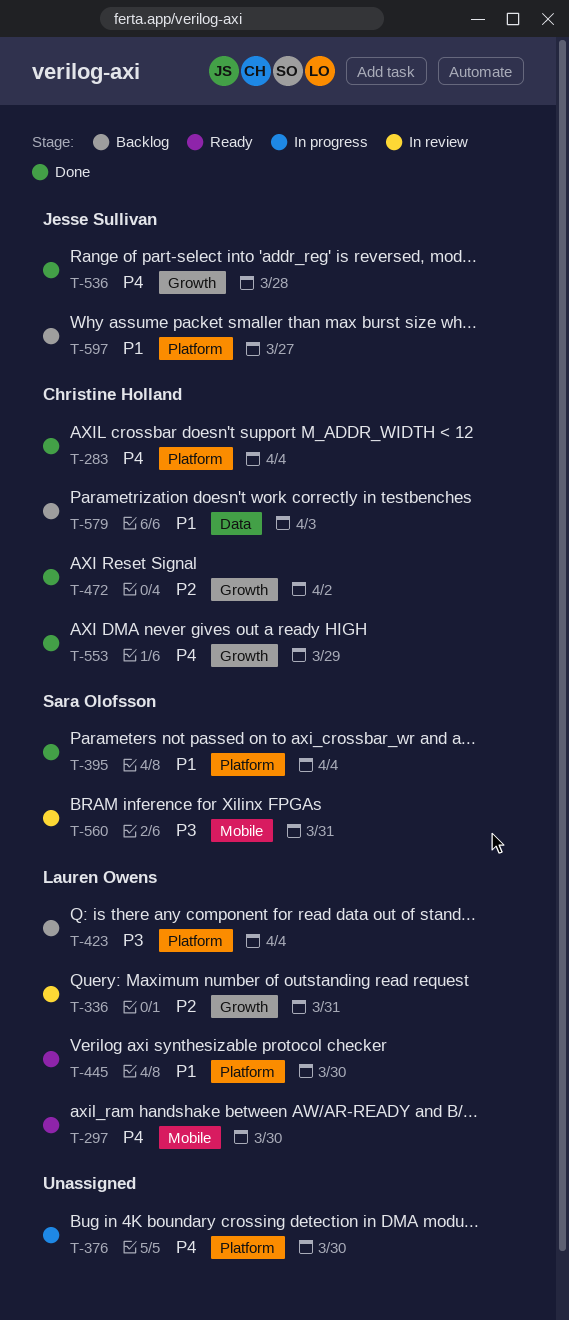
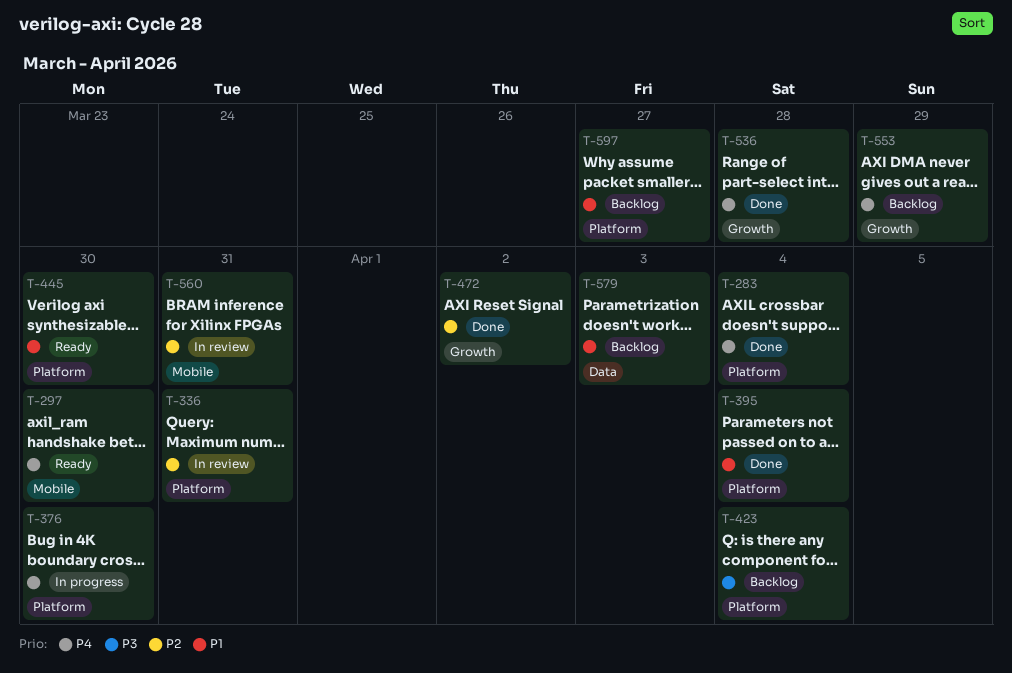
T-336, label: Growth -> Platform
T-553, status: Done -> Backlog
T-560, priority: P3 -> P2

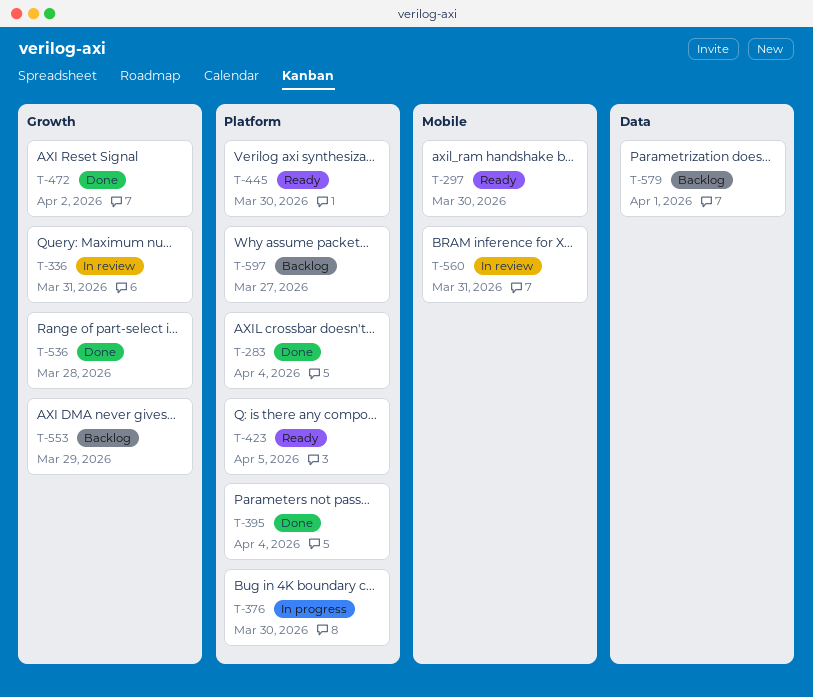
T-336, label: Platform -> Growth
T-423, status: Backlog -> Ready
T-423, due: Apr 4 -> Apr 5
T-579, due: Apr 3 -> Apr 1

